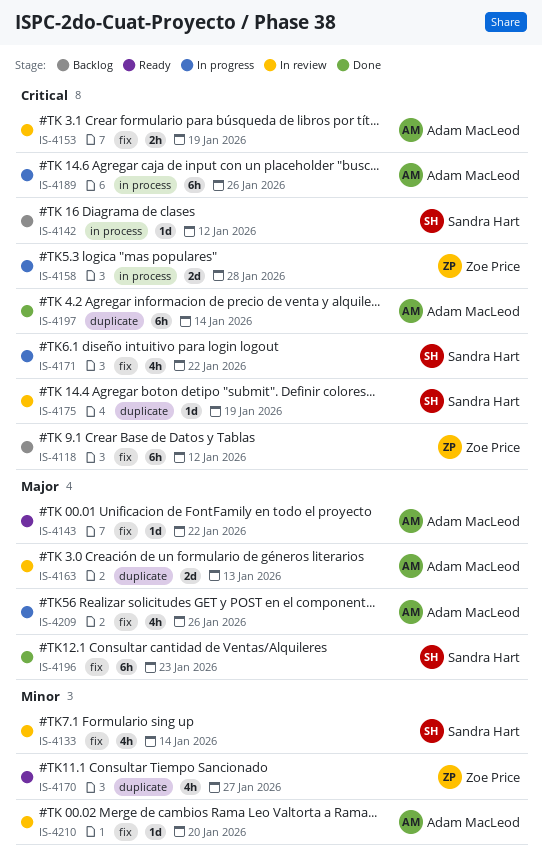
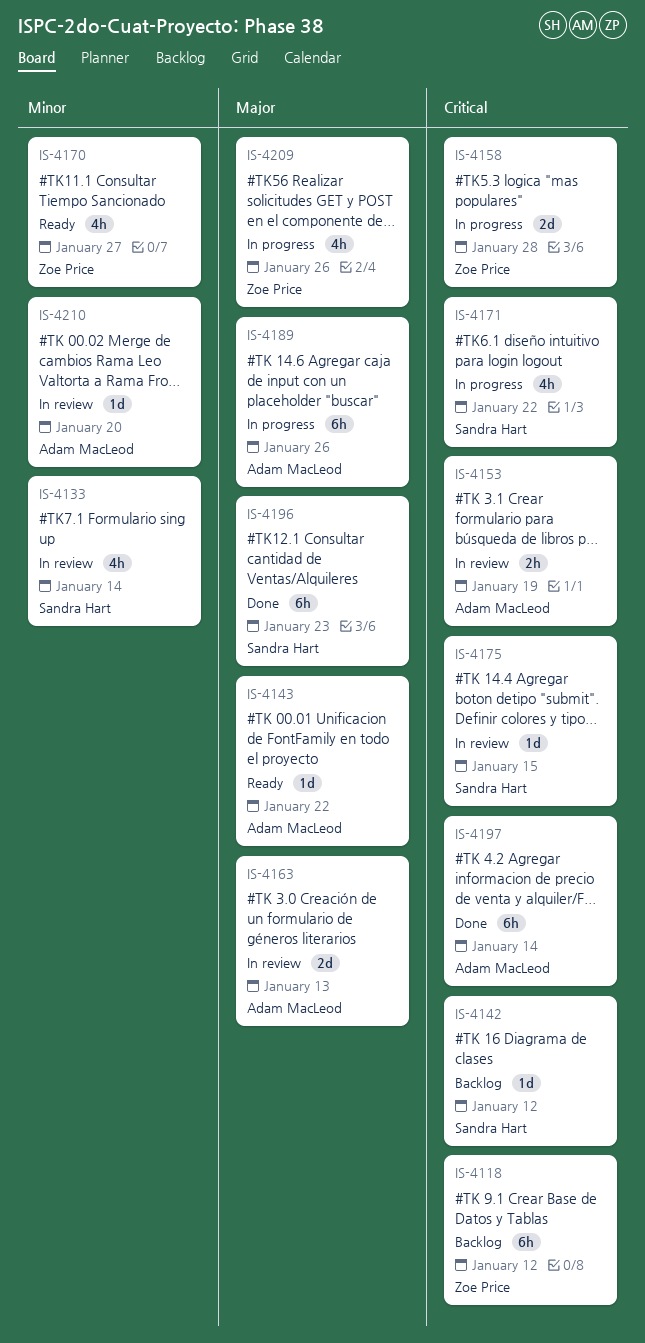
IS-4175, due: Jan 19 -> Jan 15
IS-4189, priority: Critical -> Major
IS-4209, owner: Adam MacLeod -> Zoe Price

